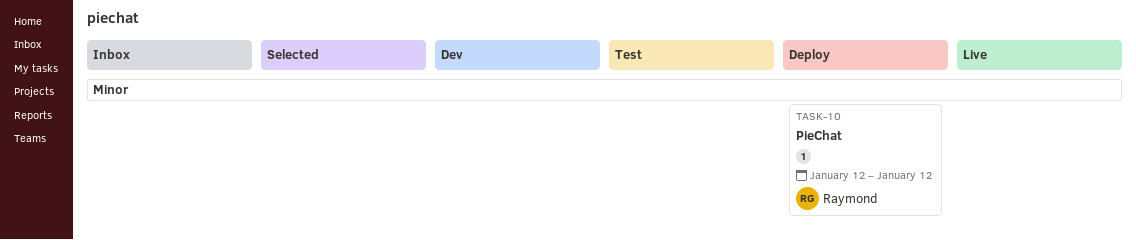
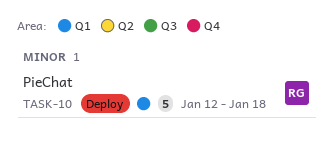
TASK-10, estimate: 1 -> 5
TASK-10, due: Jan 12 -> Jan 18

